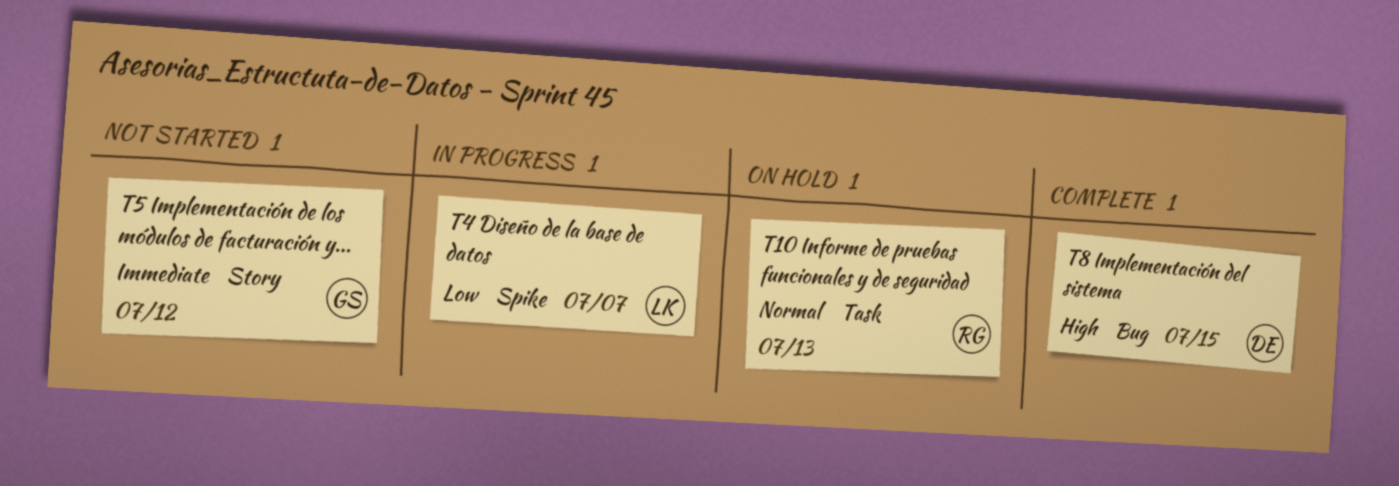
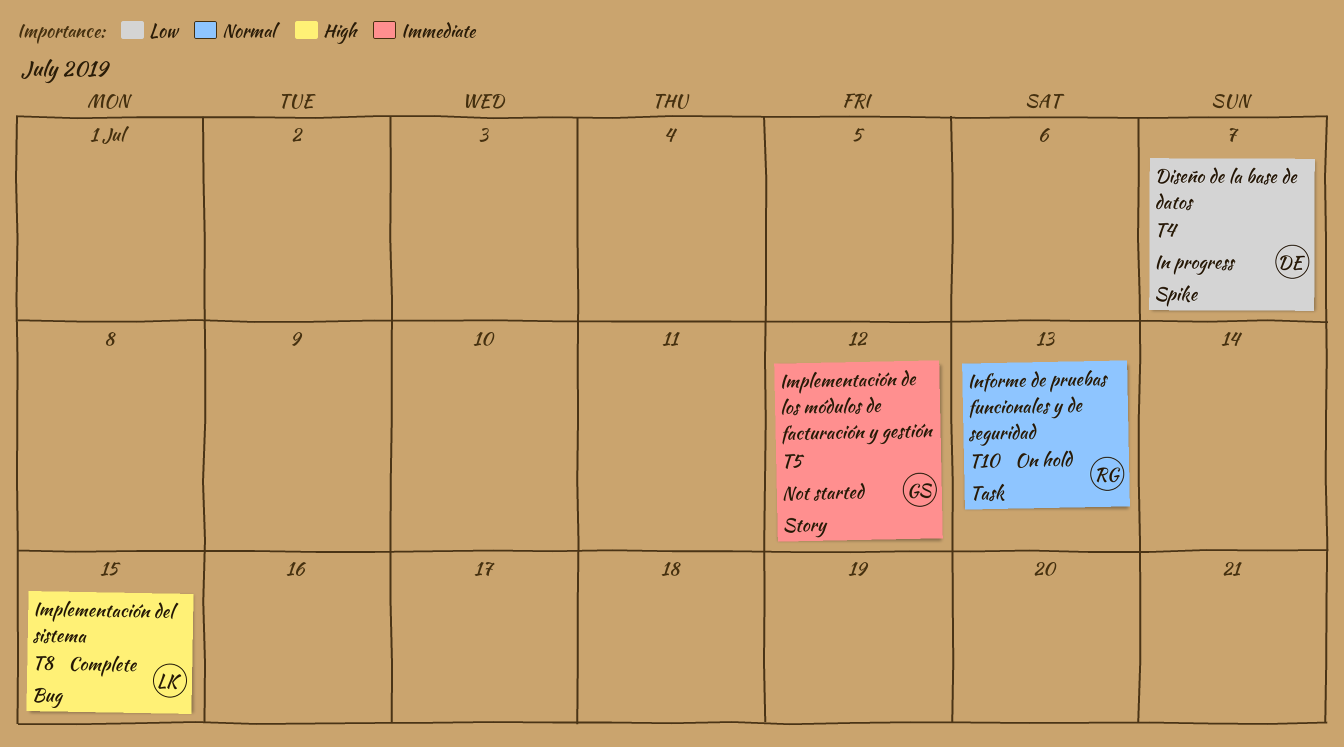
T4, owner: LK -> DE
T8, owner: DE -> LK

